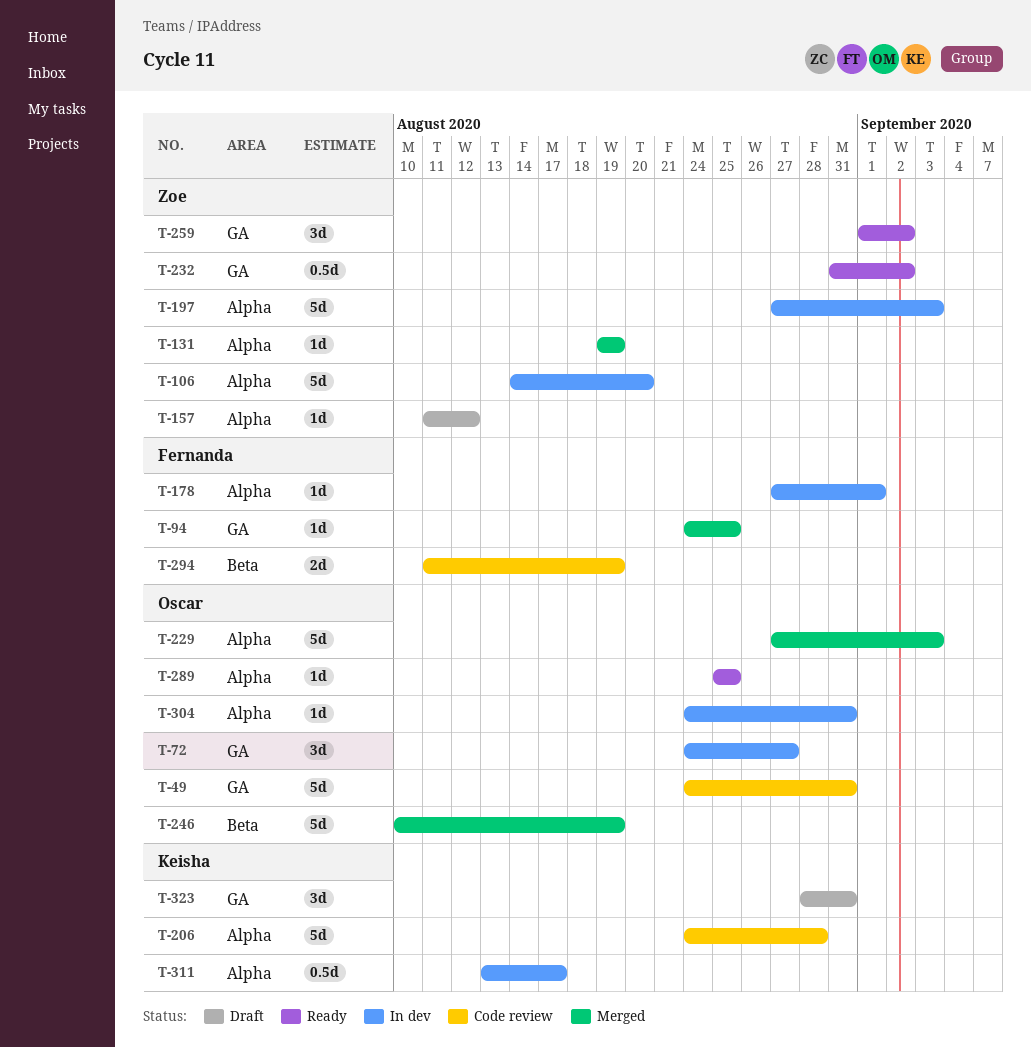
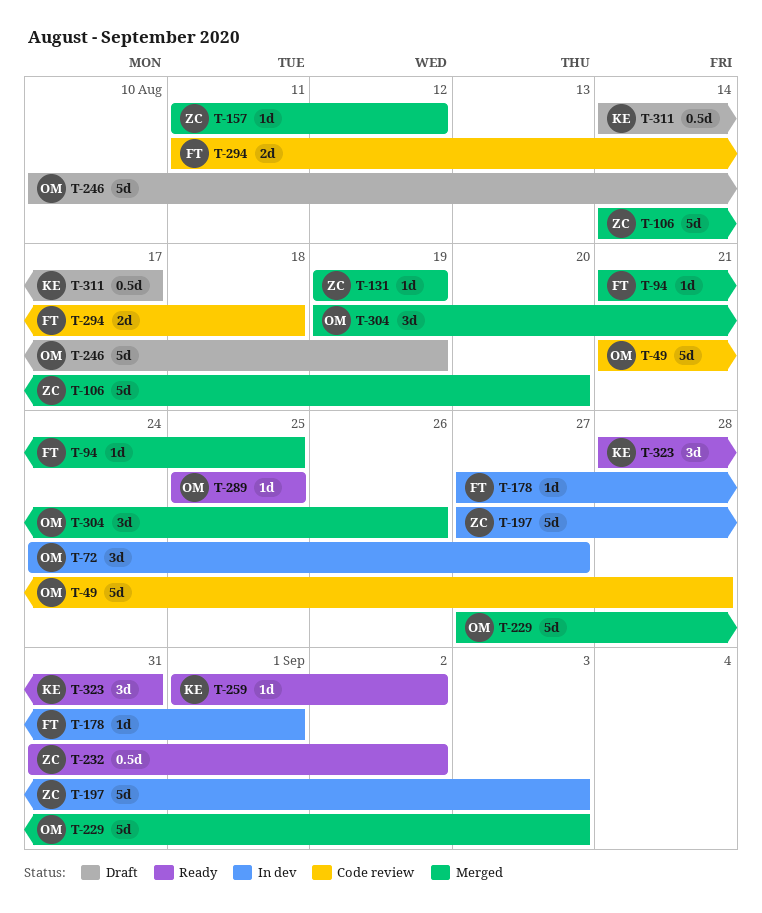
T-49, start: Aug 24 -> Aug 21
T-49, due: Aug 31 -> Aug 28
T-94, start: Aug 24 -> Aug 21
T-106, status: In dev -> Merged
T-157, status: Draft -> Merged
T-206: present -> none
T-246, status: Merged -> Draft
T-259, owner: Zoe -> Keisha
T-259, estimate: 3d -> 1d
T-294, due: Aug 19 -> Aug 18
T-304, status: In dev -> Merged
T-304, estimate: 1d -> 3d
T-304, start: Aug 24 -> Aug 19
T-304, due: Aug 31 -> Aug 26
T-311, status: In dev -> Draft
T-311, start: Aug 13 -> Aug 14
T-323, status: Draft -> Ready

